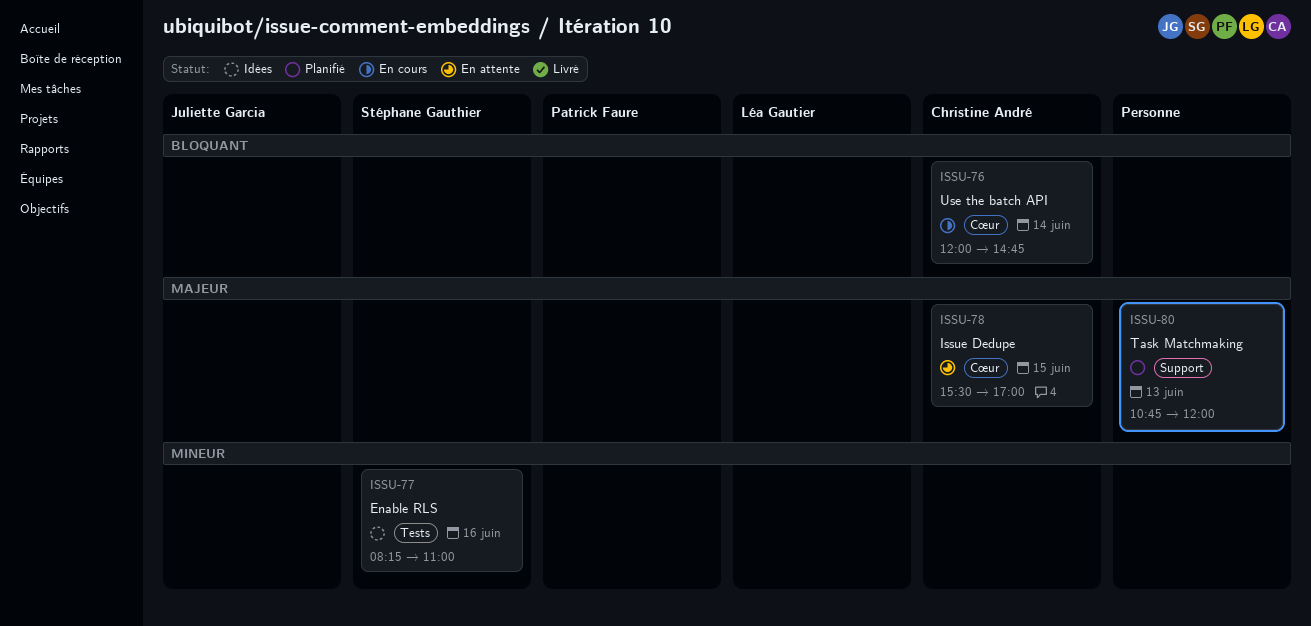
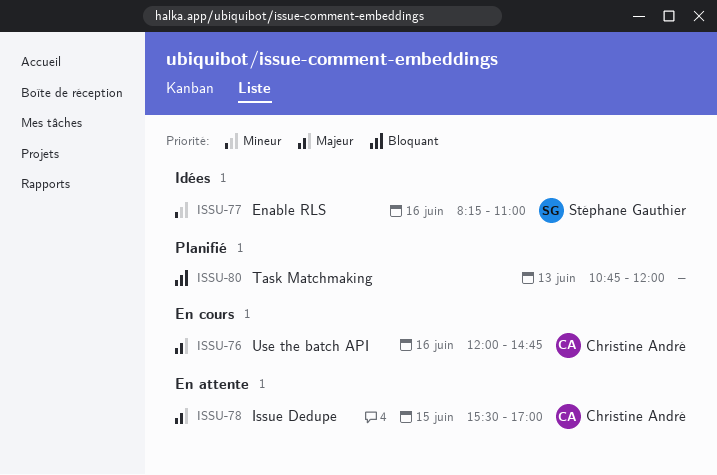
ISSU-76, priority: Bloquant -> Majeur
ISSU-76, day: Jun 14 -> Jun 16
ISSU-80, priority: Majeur -> Bloquant

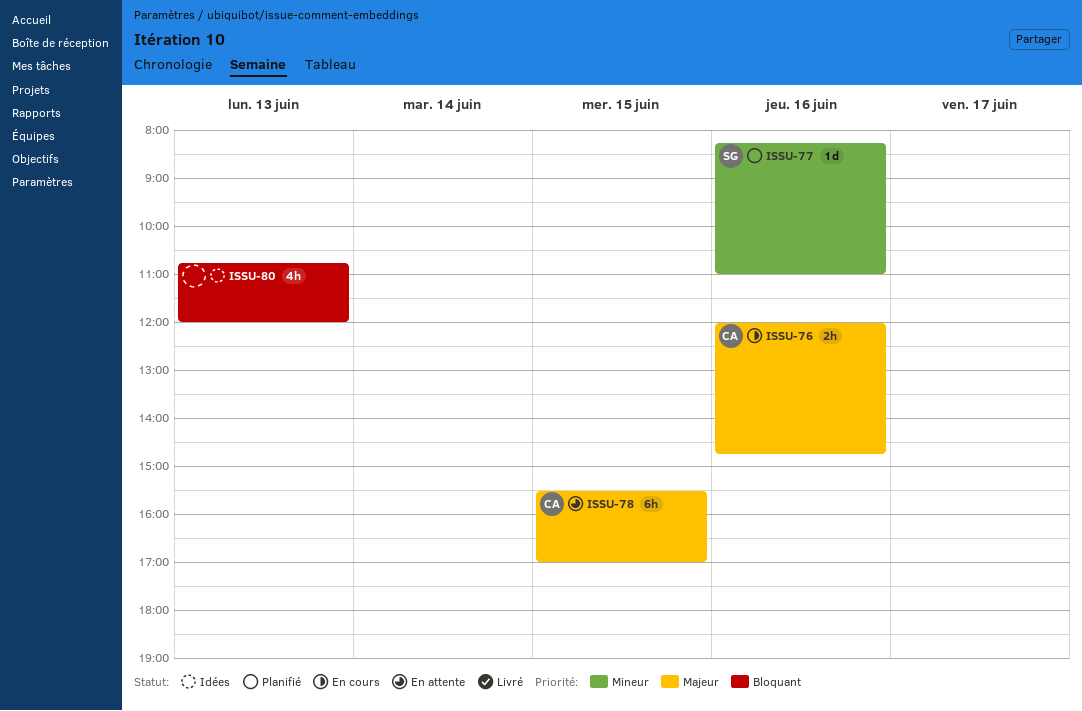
ISSU-77, status: Idées -> Planifié
ISSU-80, status: Planifié -> Idées

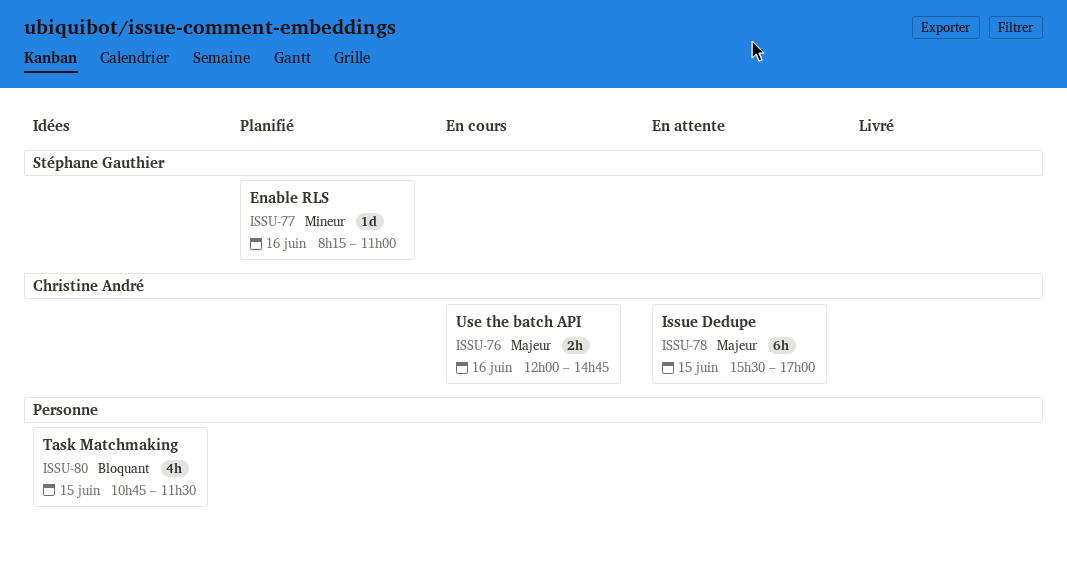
ISSU-80, day: Jun 13 -> Jun 15
ISSU-80, ends: 12:00 -> 11:30

